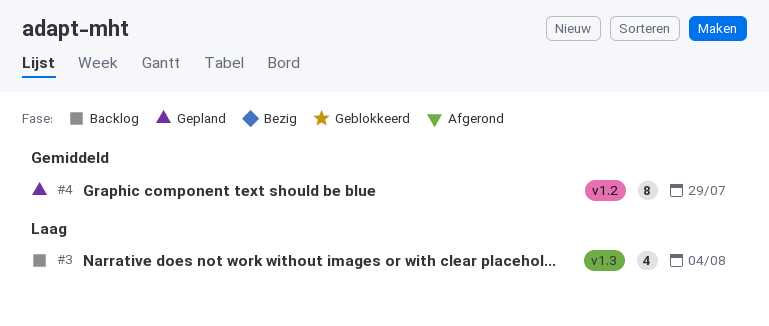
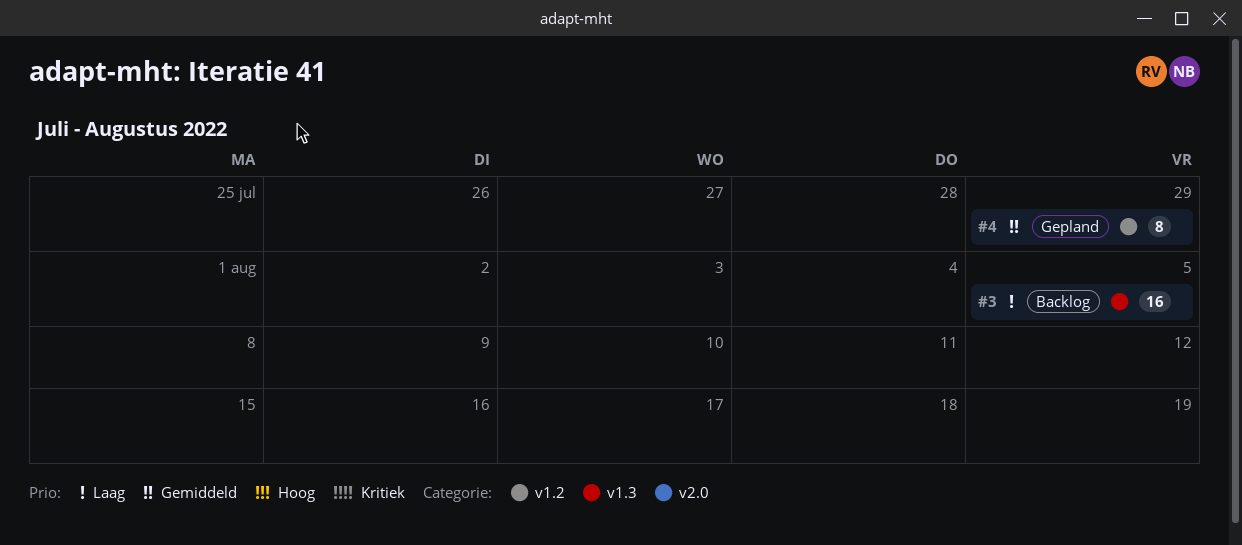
#3, estimate: 4 -> 16
#3, due: Aug 4 -> Aug 5

